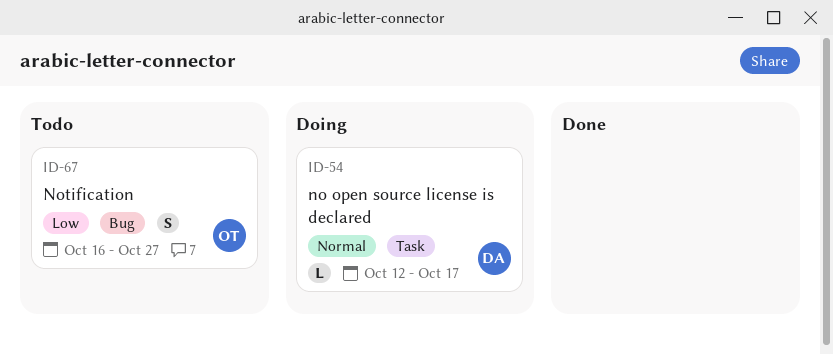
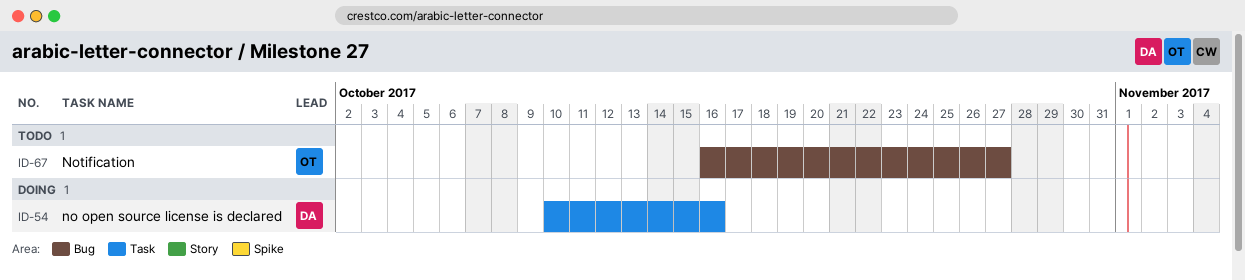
ID-54, start: Oct 12 -> Oct 10
ID-54, due: Oct 17 -> Oct 16

